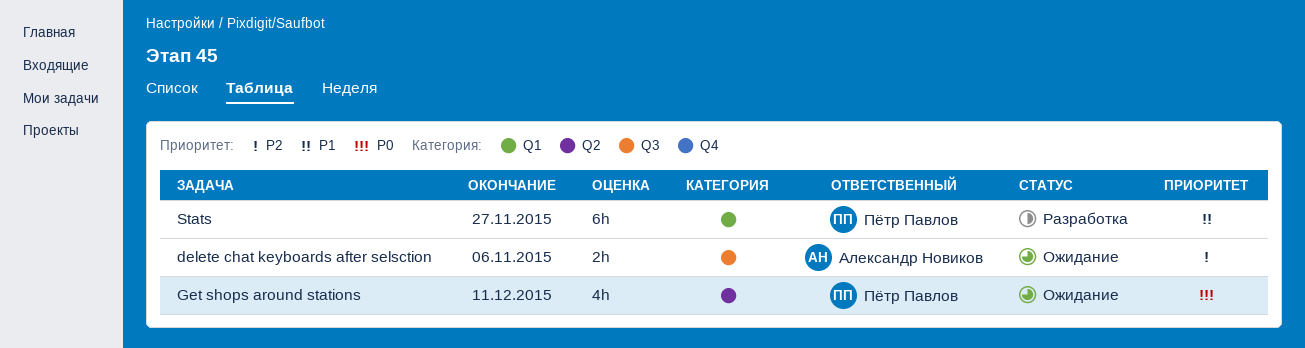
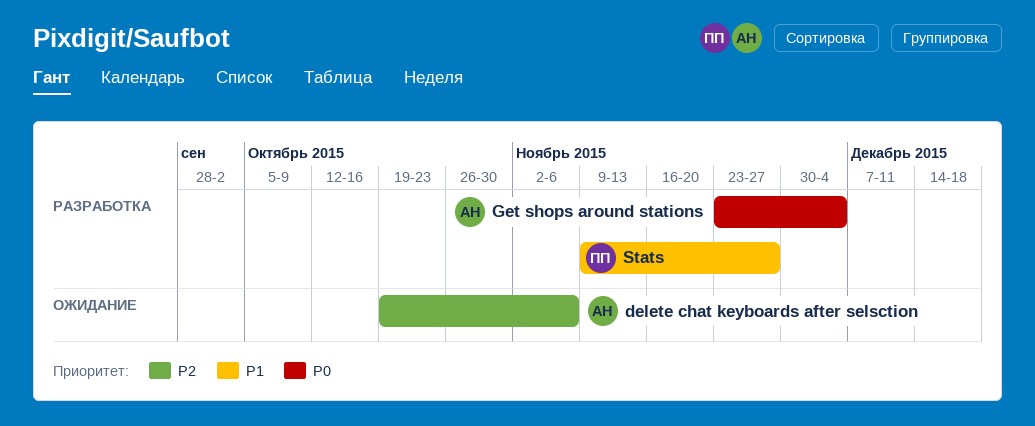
Get shops around stations, status: Ожидание -> Разработка
Get shops around stations, owner: Пётр Павлов -> Александр Новиков
Get shops around stations, due: Dec 11 -> Dec 4

